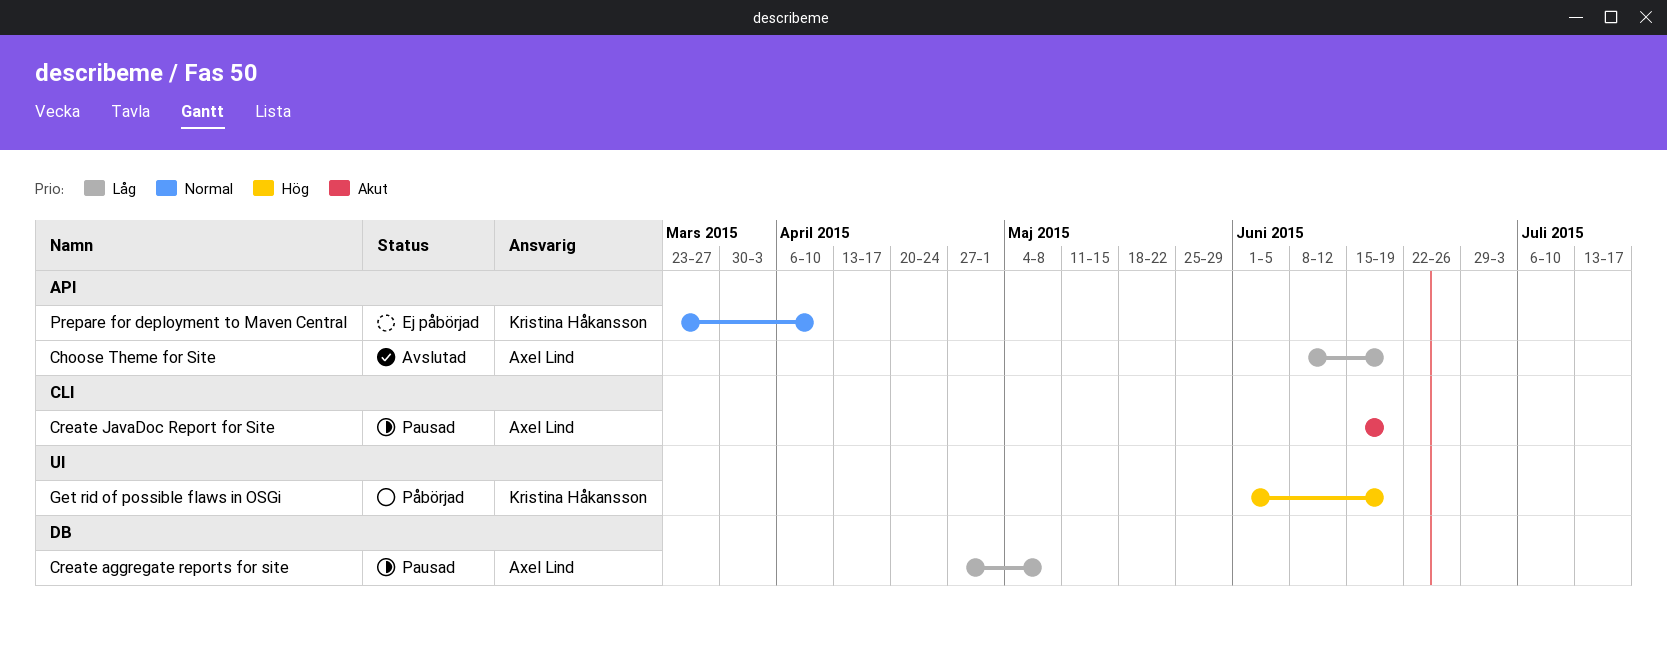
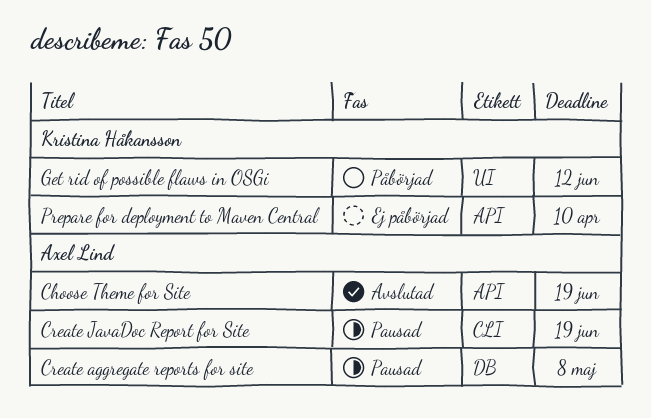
Get rid of possible flaws in OSGi, due: Jun 19 -> Jun 12

